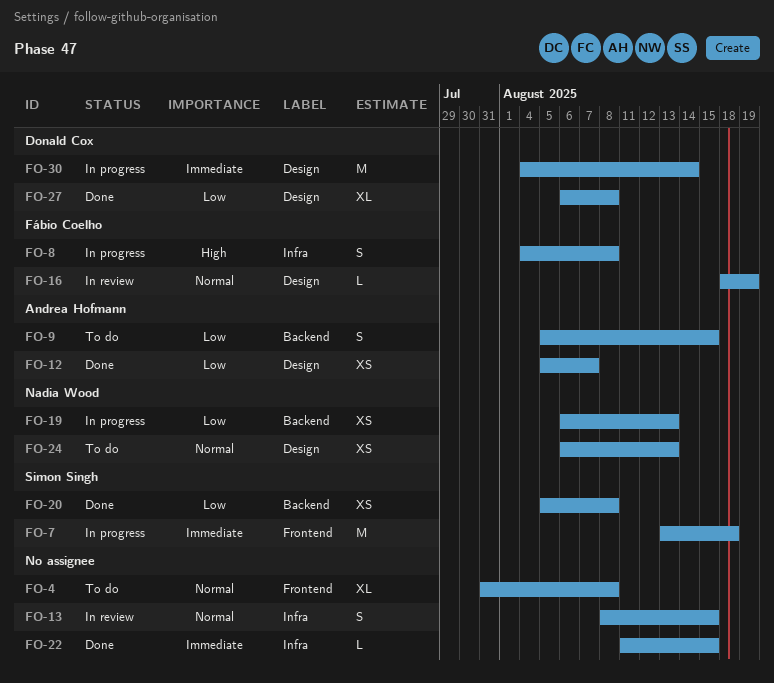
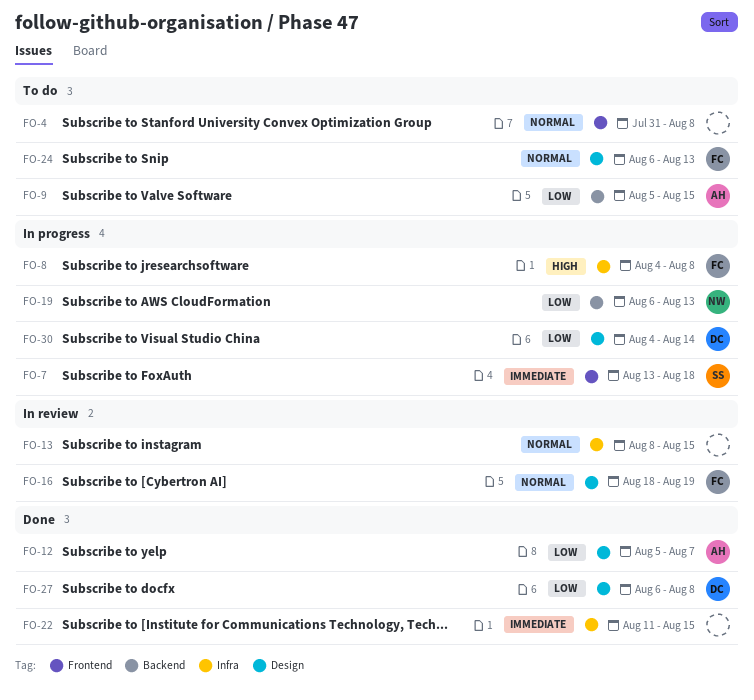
FO-20: present -> none
FO-24, owner: Nadia Wood -> Fábio Coelho
FO-30, priority: Immediate -> Low

